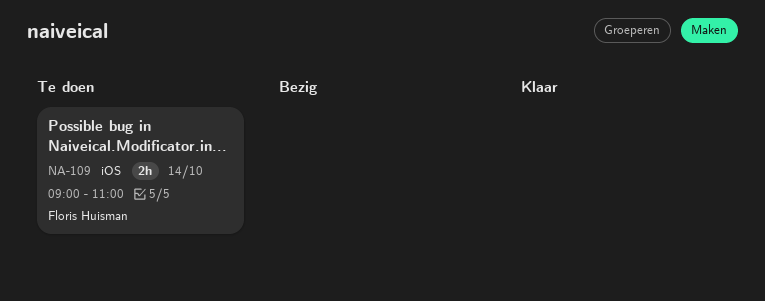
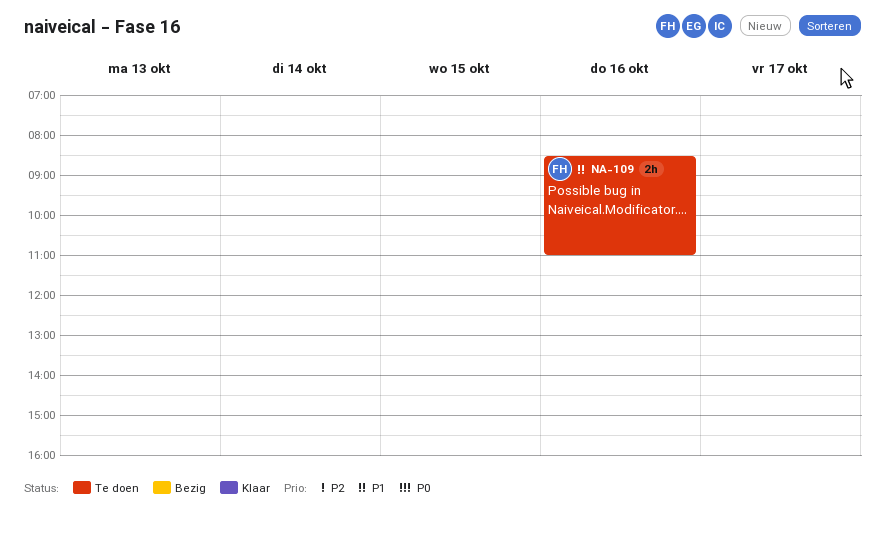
NA-109, day: Oct 14 -> Oct 16
NA-109, begins: 09:00 -> 08:30

